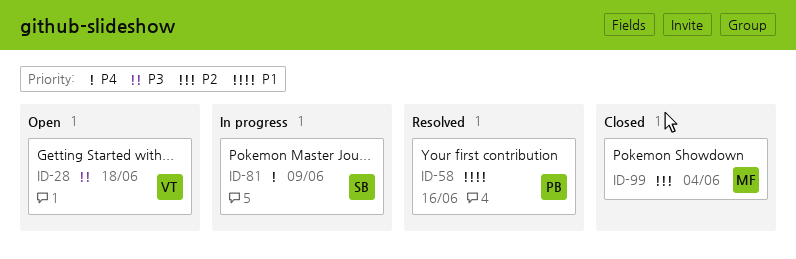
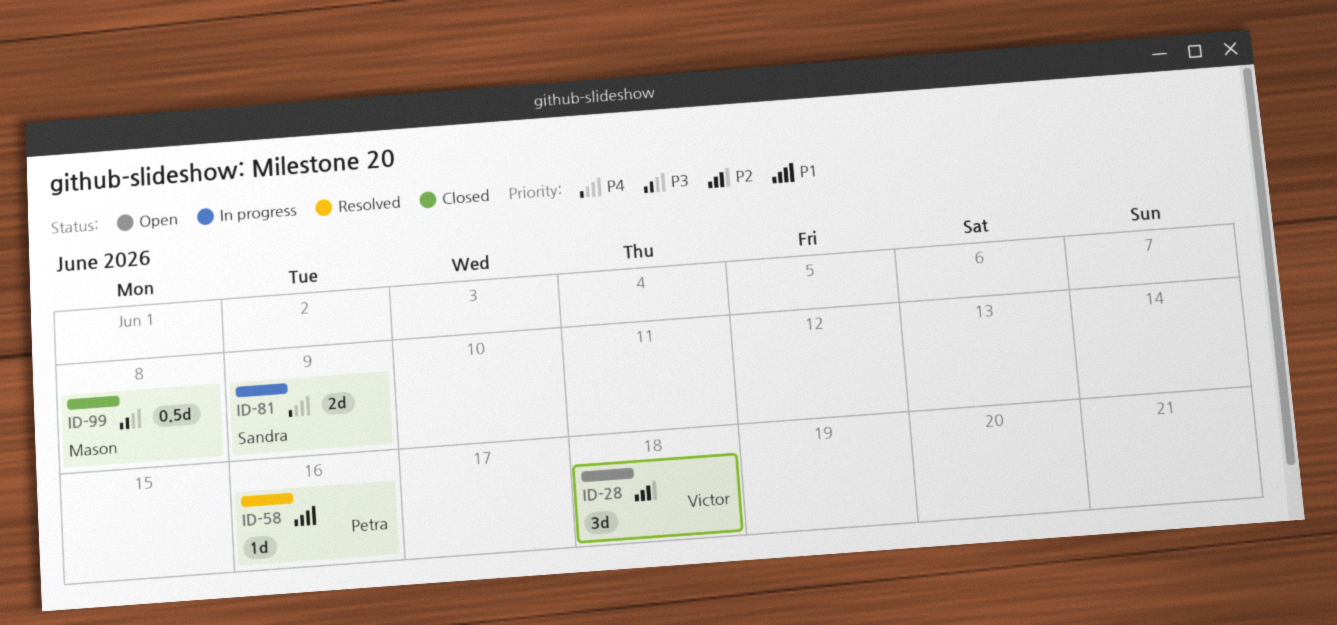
ID-28, priority: P3 -> P2
ID-99, priority: P2 -> P3
ID-99, due: Jun 4 -> Jun 8

